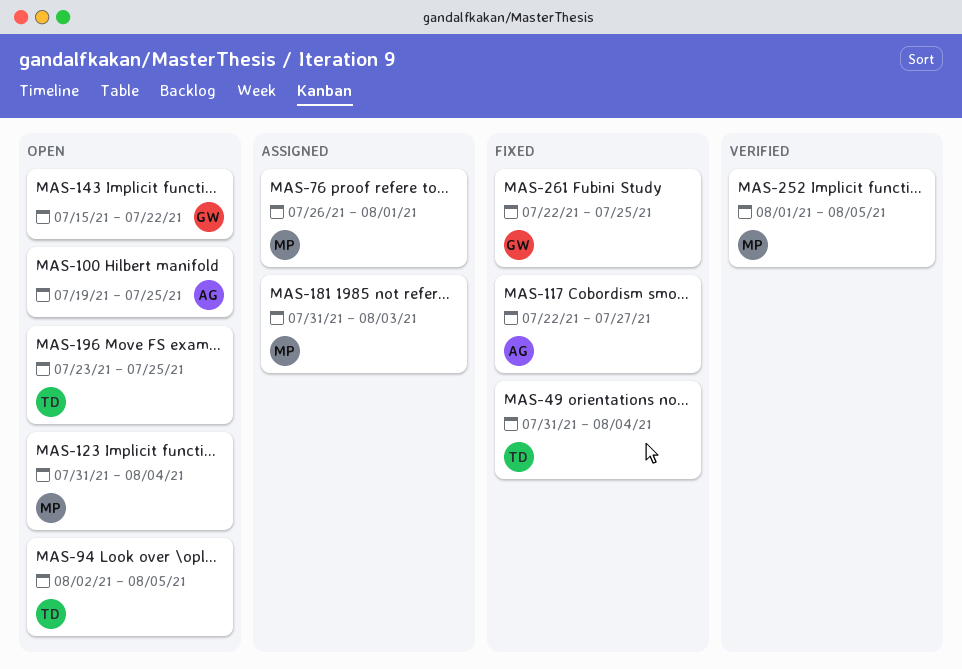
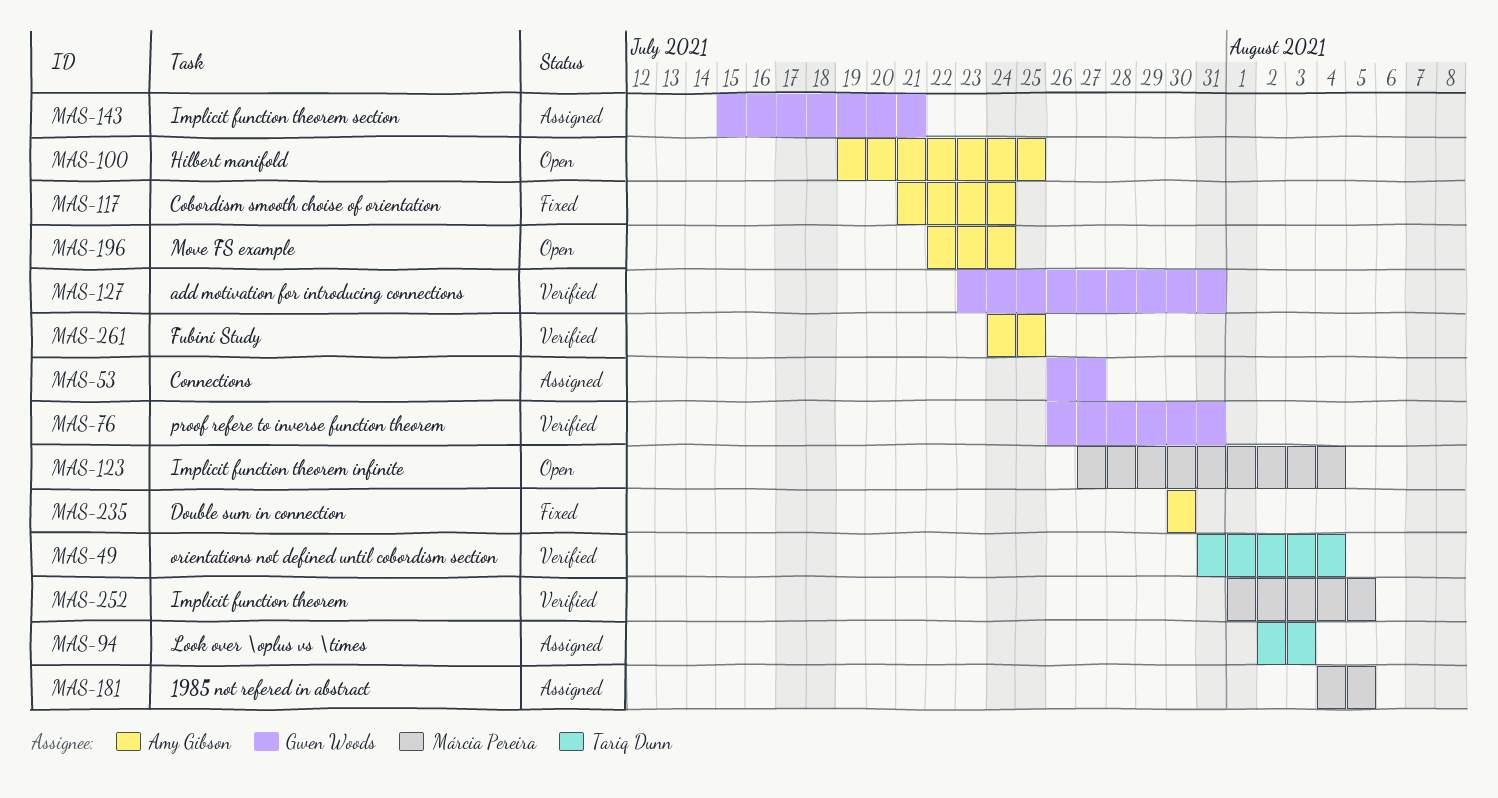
MAS-49, status: Fixed -> Verified
MAS-53: none -> present
MAS-76, status: Assigned -> Verified
MAS-76, owner: Márcia Pereira -> Gwen Woods
MAS-76, due: Aug 1 -> Jul 31
MAS-94, status: Open -> Assigned
MAS-94, due: Aug 5 -> Aug 3
MAS-117, start: Jul 22 -> Jul 21
MAS-117, due: Jul 27 -> Jul 24
MAS-123, start: Jul 31 -> Jul 27
MAS-127: none -> present
MAS-143, status: Open -> Assigned
MAS-143, due: Jul 22 -> Jul 21
MAS-181, start: Jul 31 -> Aug 4
MAS-181, due: Aug 3 -> Aug 5
MAS-196, owner: Tariq Dunn -> Amy Gibson
MAS-196, start: Jul 23 -> Jul 22
MAS-196, due: Jul 25 -> Jul 24
MAS-235: none -> present
MAS-261, status: Fixed -> Verified
MAS-261, owner: Gwen Woods -> Amy Gibson
MAS-261, start: Jul 22 -> Jul 24

